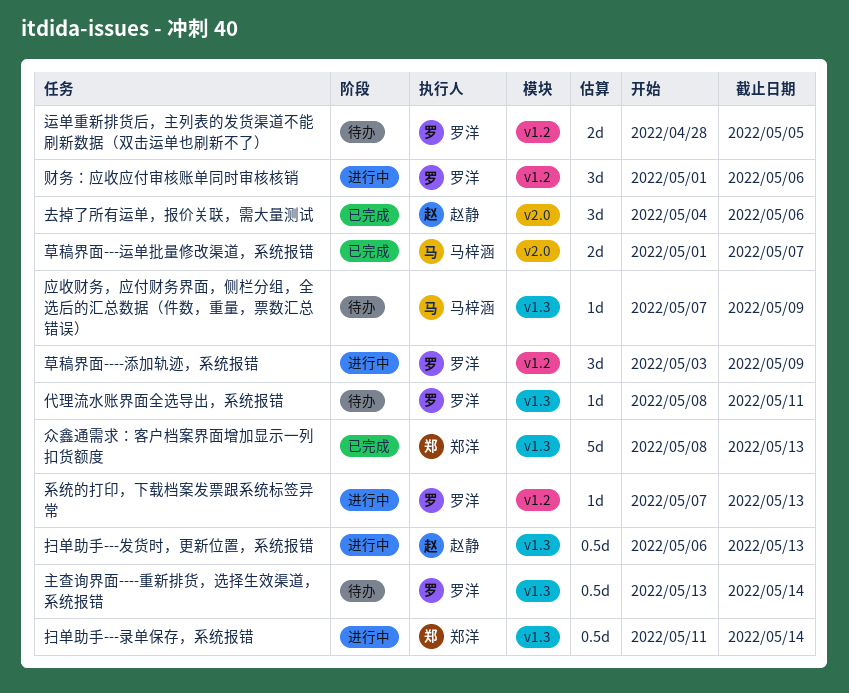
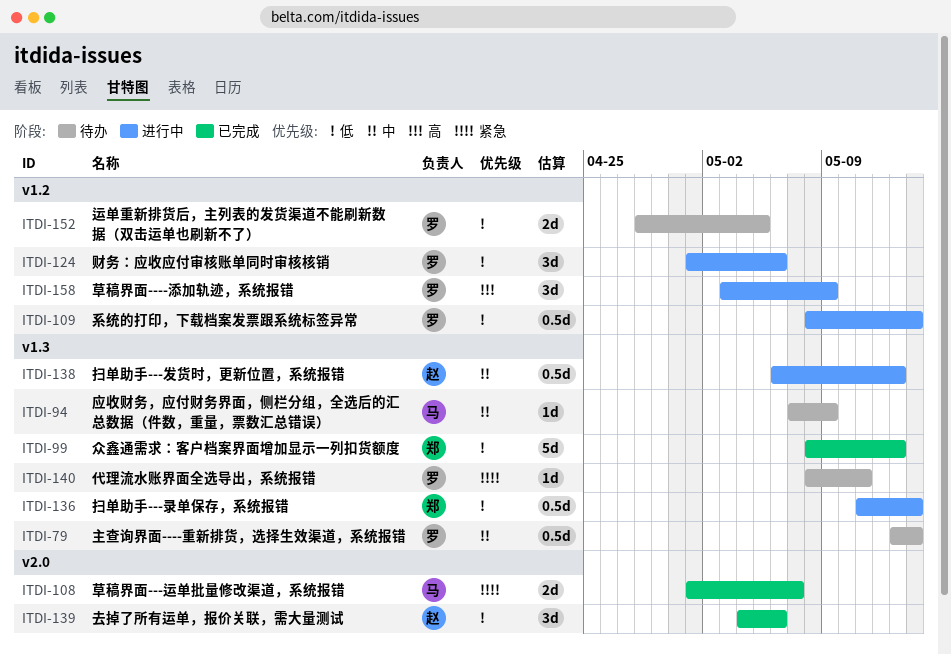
系统的打印，下载档案发票跟系统标签异常, estimate: 1d -> 0.5d
系统的打印，下载档案发票跟系统标签异常, start: May 7 -> May 8
系统的打印，下载档案发票跟系统标签异常, due: May 13 -> May 14

